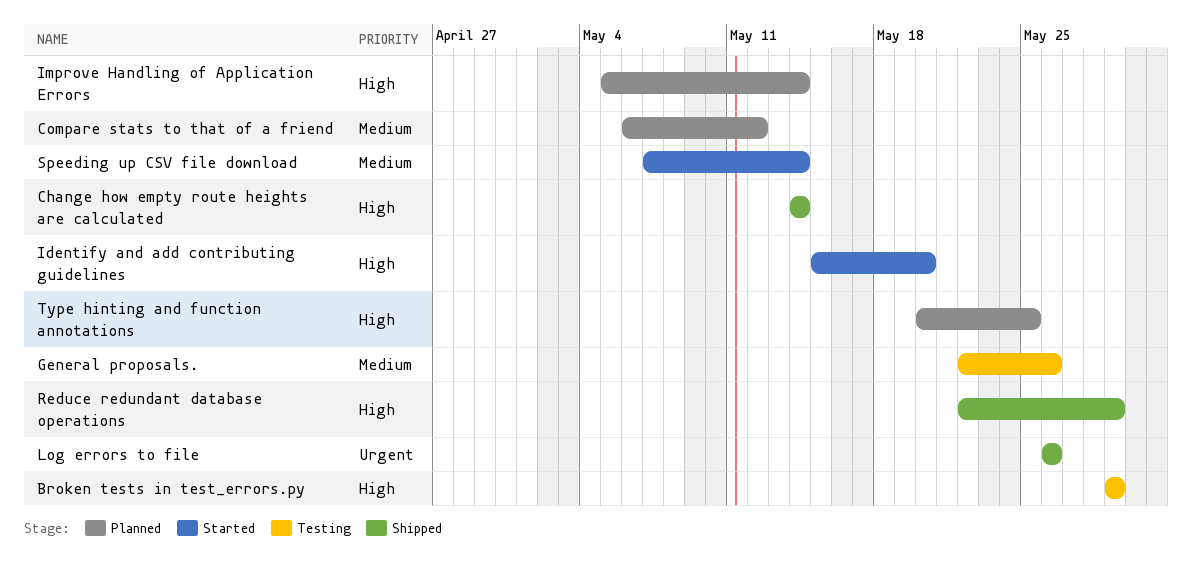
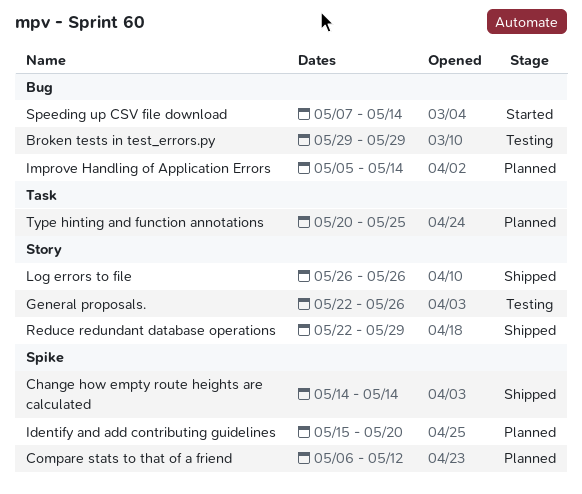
Identify and add contributing guidelines, status: Started -> Planned

